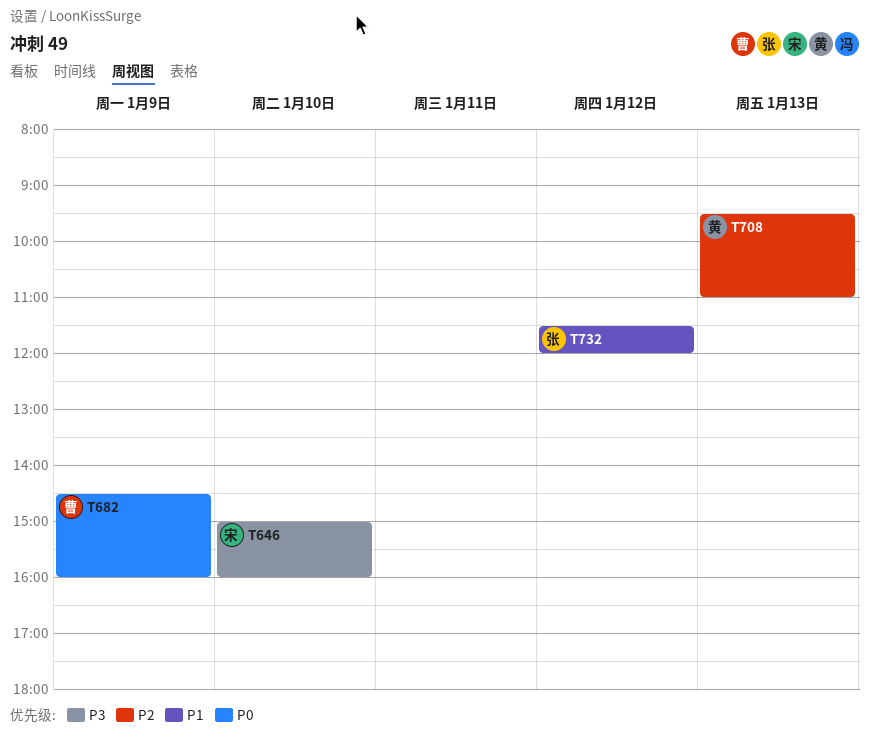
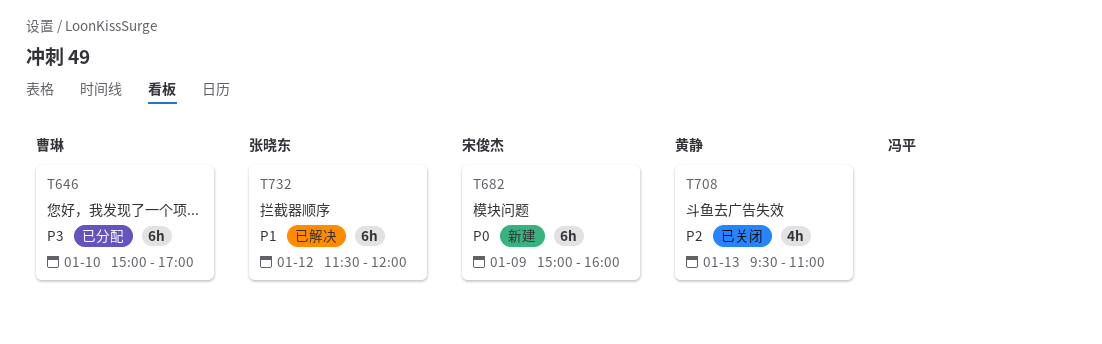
T646, owner: 宋俊杰 -> 曹琳
T646, ends: 16:00 -> 17:00
T682, owner: 曹琳 -> 宋俊杰
T682, begins: 14:30 -> 15:00

